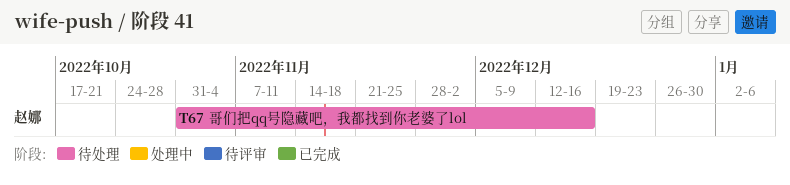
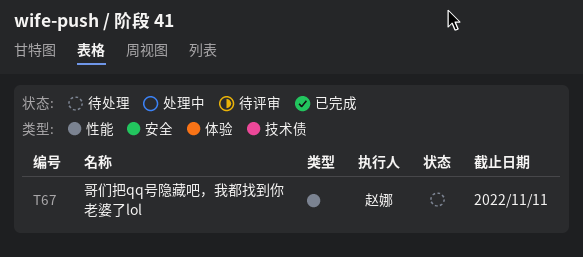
T67, due: Dec 16 -> Nov 11

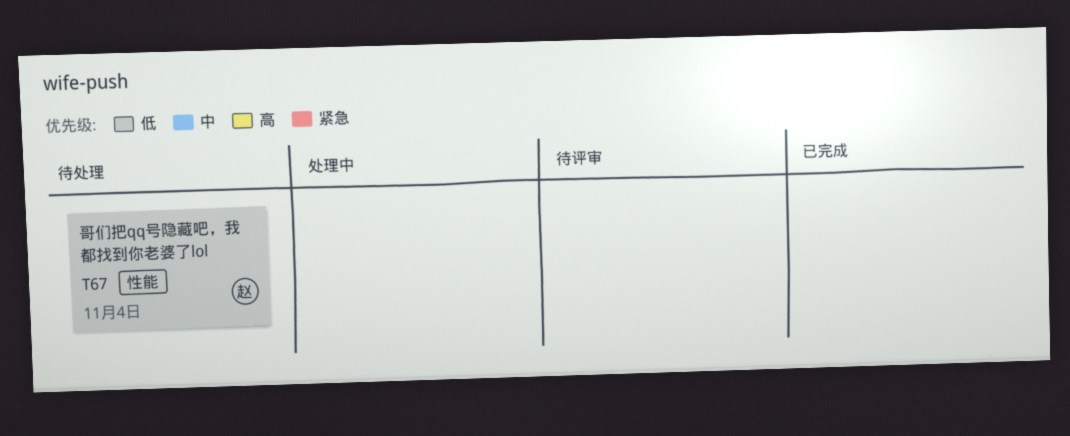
T67, due: Nov 11 -> Nov 4

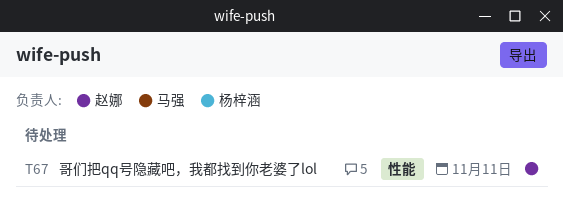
T67, due: Nov 4 -> Nov 11

